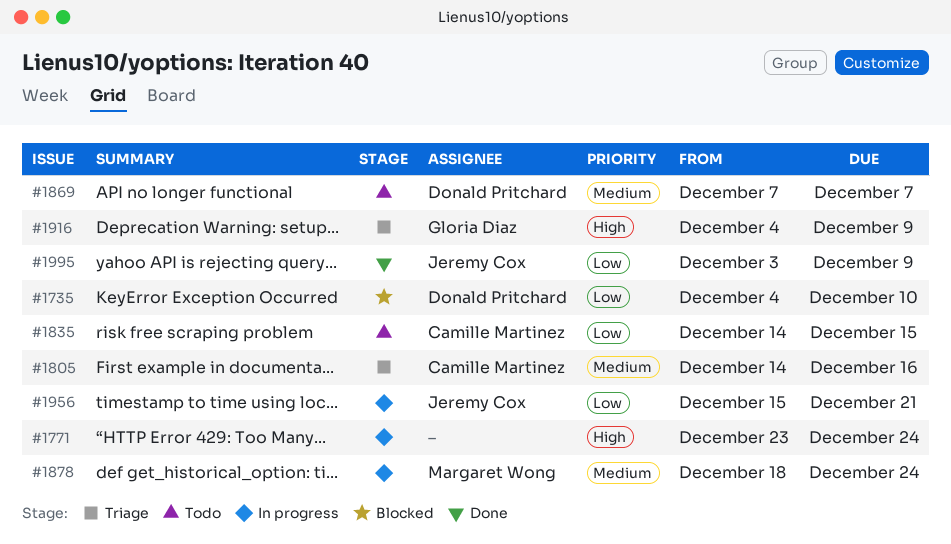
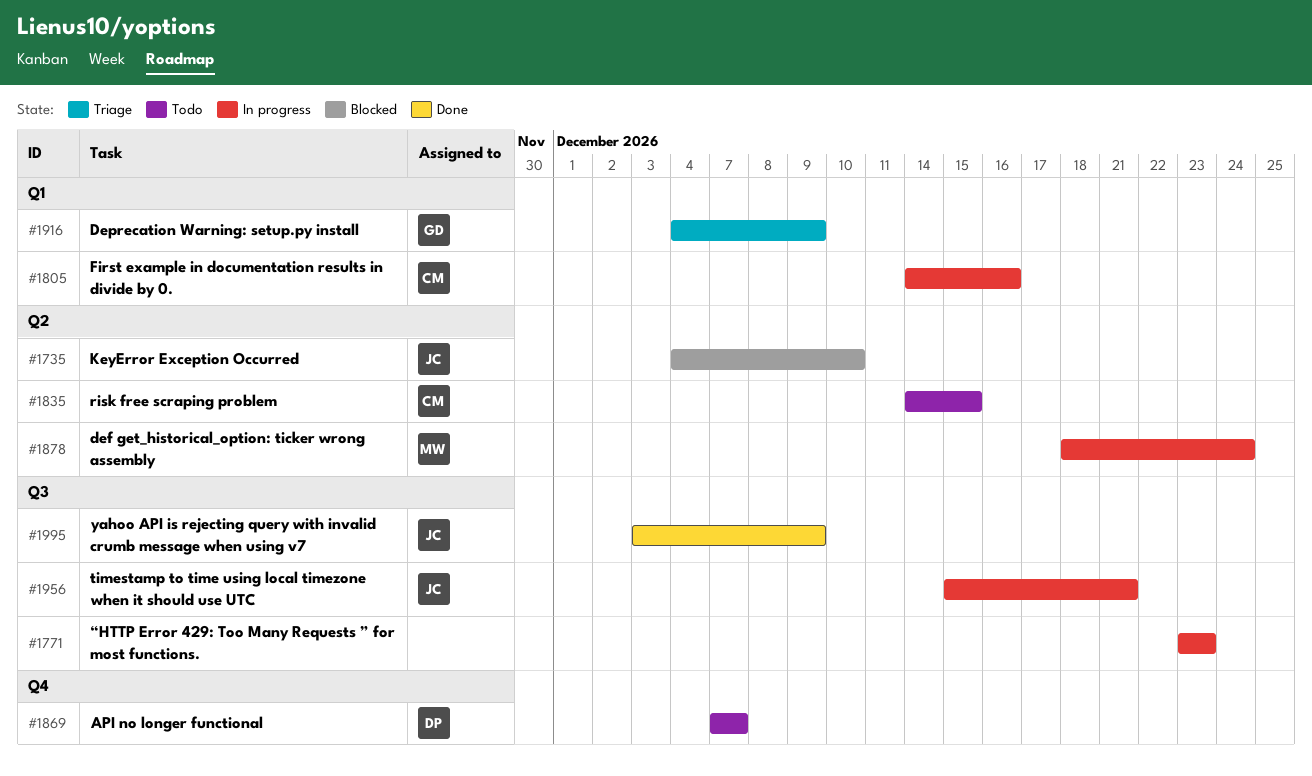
#1735, owner: Donald Pritchard -> Jeremy Cox
#1771, due: Dec 24 -> Dec 23
#1805, status: Triage -> In progress

